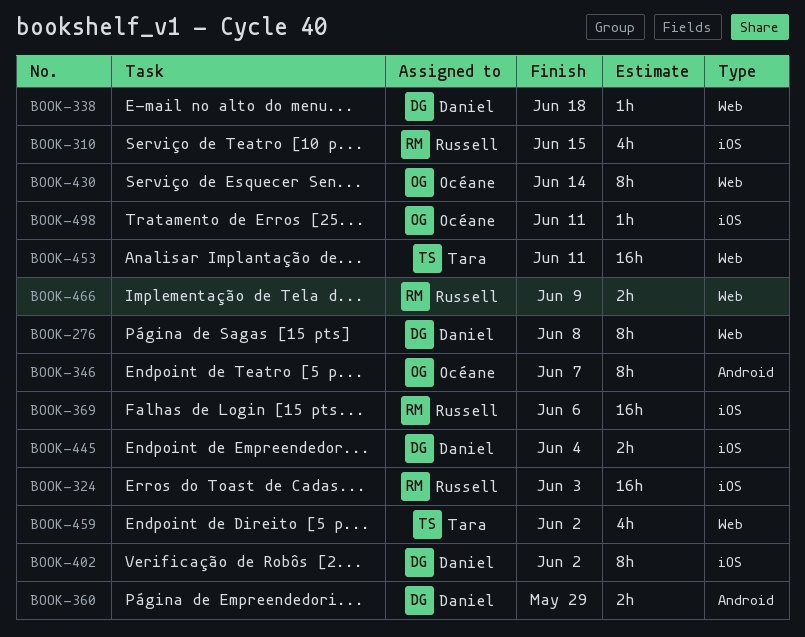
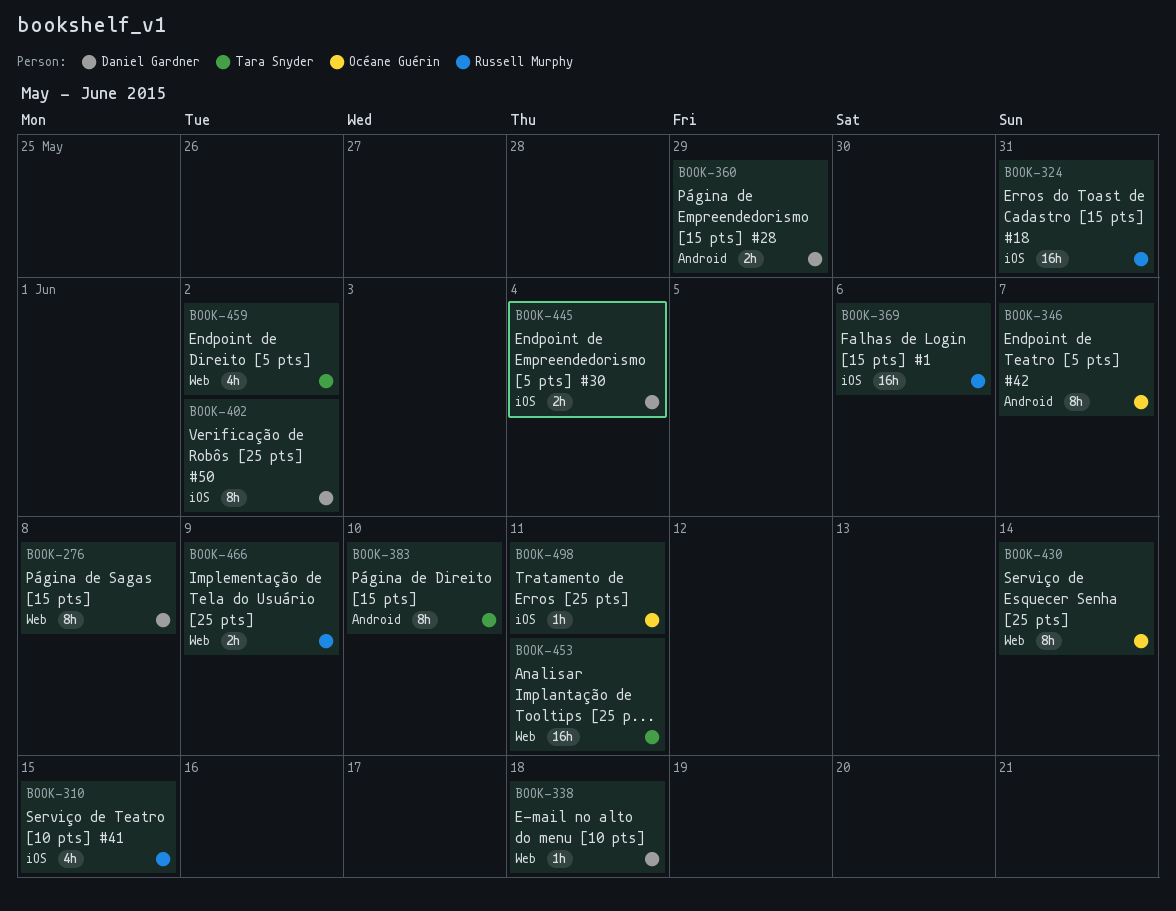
BOOK-324, due: Jun 3 -> May 31
BOOK-383: none -> present

